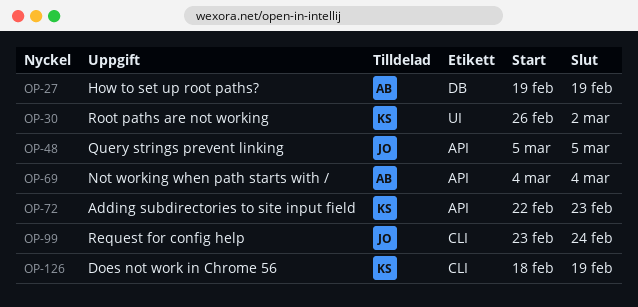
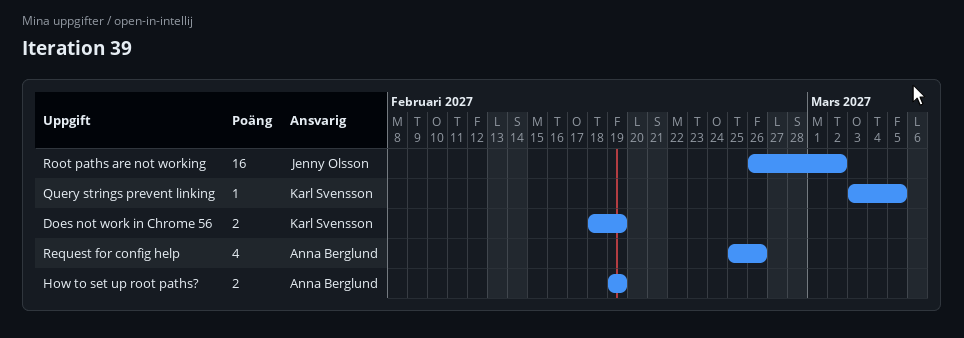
Adding subdirectories to site input field: present -> none
Not working when path starts with /: present -> none
Query strings prevent linking, owner: Jenny Olsson -> Karl Svensson
Query strings prevent linking, start: Mar 5 -> Mar 3
Request for config help, owner: Jenny Olsson -> Anna Berglund
Request for config help, start: Feb 23 -> Feb 25
Request for config help, due: Feb 24 -> Feb 26
Root paths are not working, owner: Karl Svensson -> Jenny Olsson

